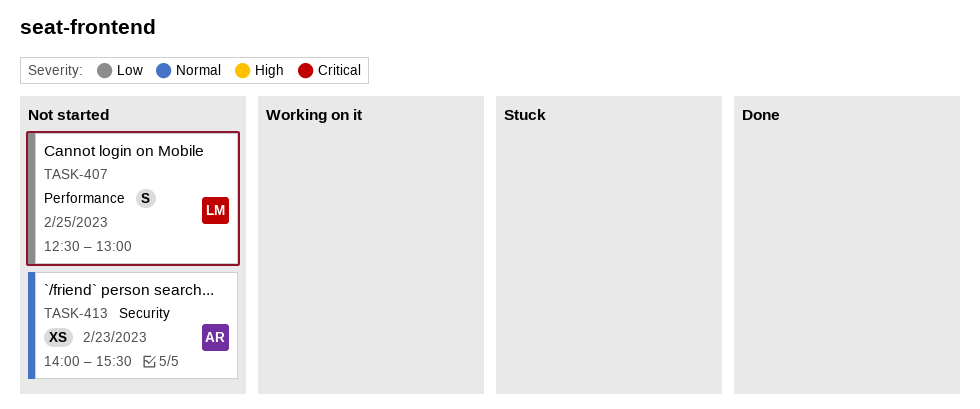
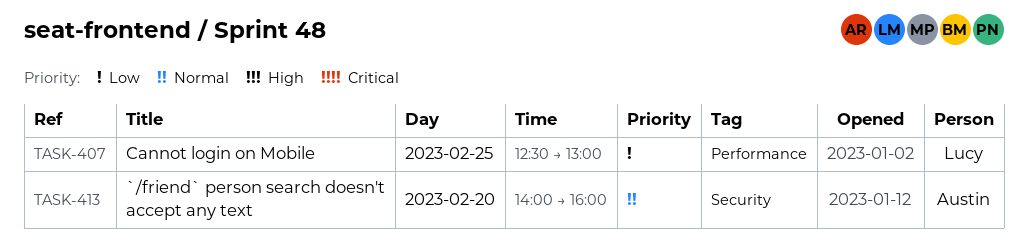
TASK-413, day: Feb 23 -> Feb 20
TASK-413, ends: 15:30 -> 16:00

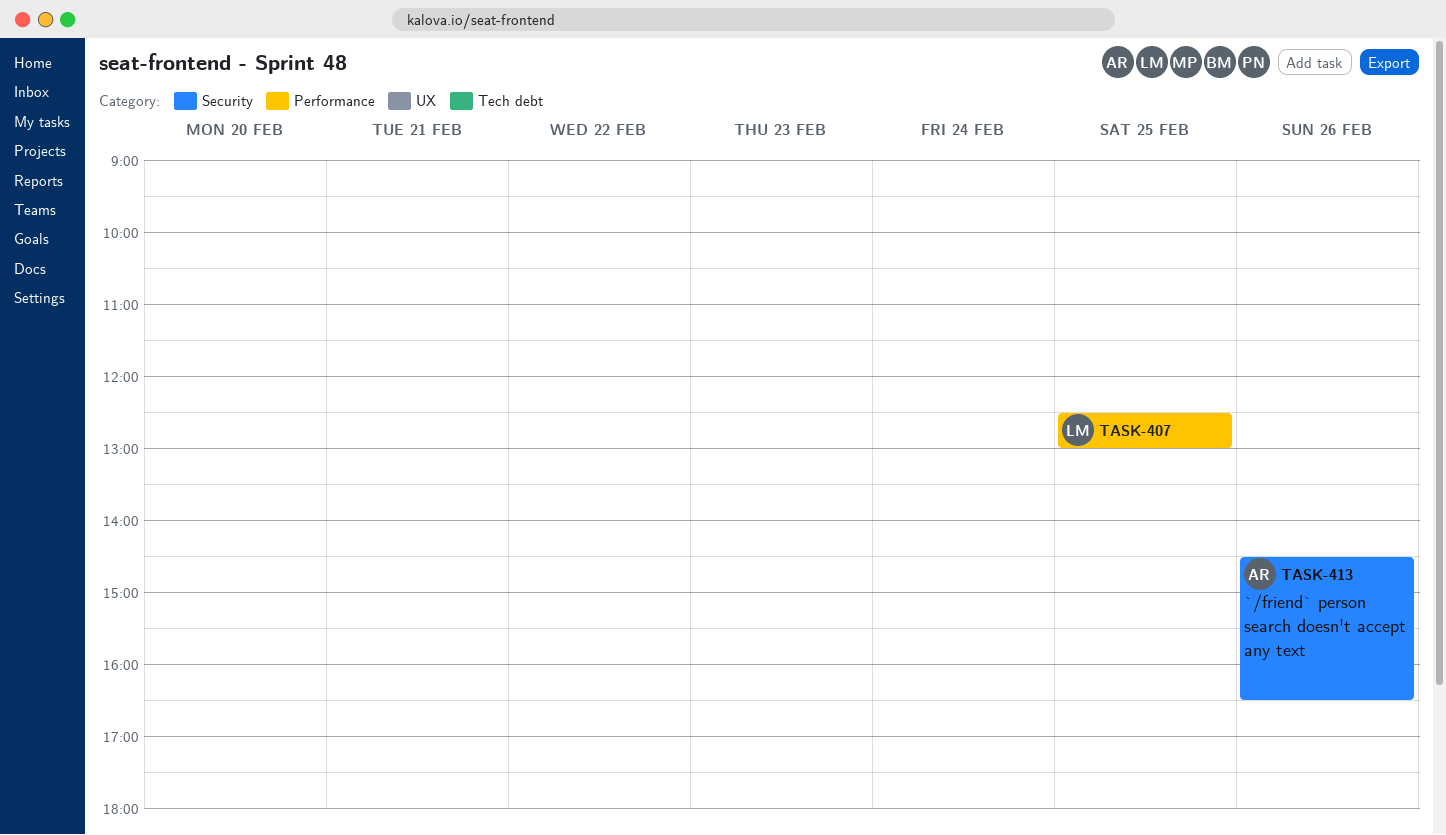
TASK-413, day: Feb 20 -> Feb 26
TASK-413, begins: 14:00 -> 14:30
TASK-413, ends: 16:00 -> 16:30

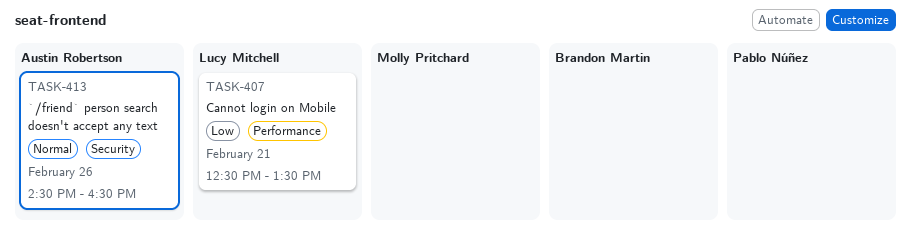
TASK-407, day: Feb 25 -> Feb 21
TASK-407, ends: 13:00 -> 13:30

